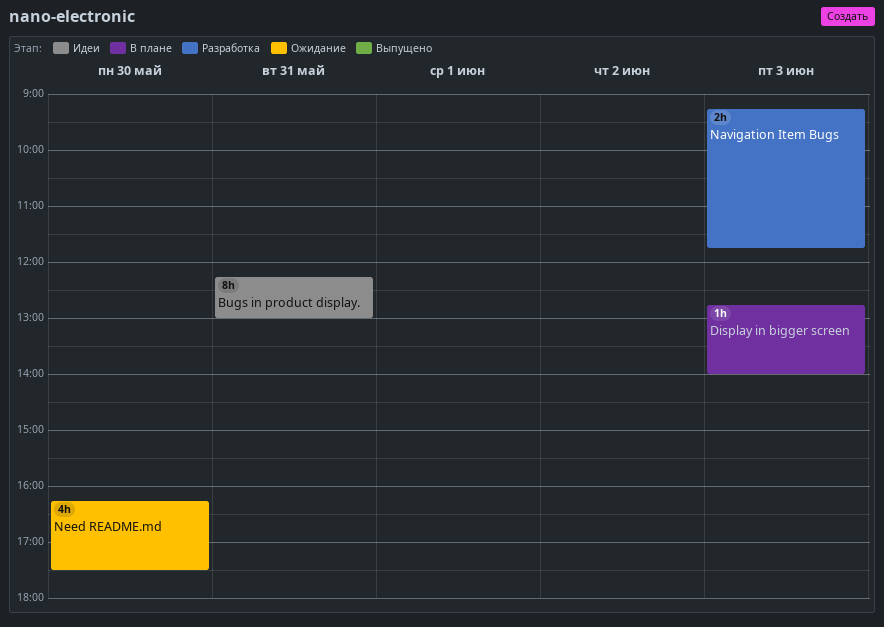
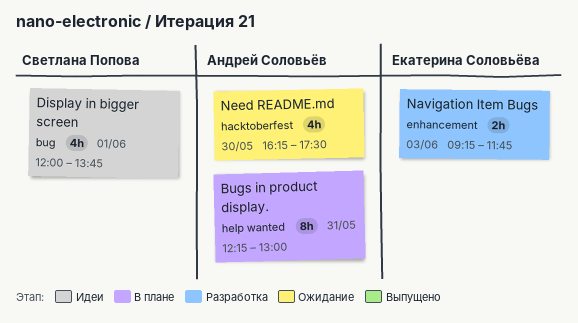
Bugs in product display., status: Идеи -> В плане
Display in bigger screen, status: В плане -> Идеи
Display in bigger screen, estimate: 1h -> 4h
Display in bigger screen, day: Jun 3 -> Jun 1
Display in bigger screen, begins: 12:45 -> 12:00
Display in bigger screen, ends: 14:00 -> 13:45

